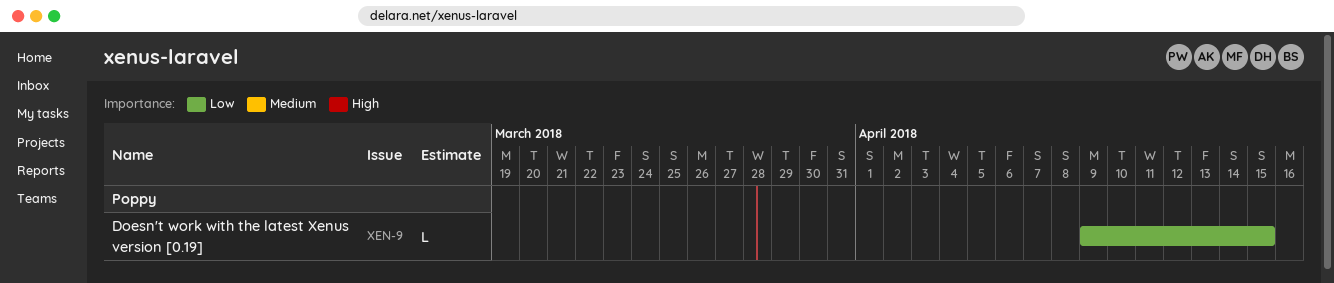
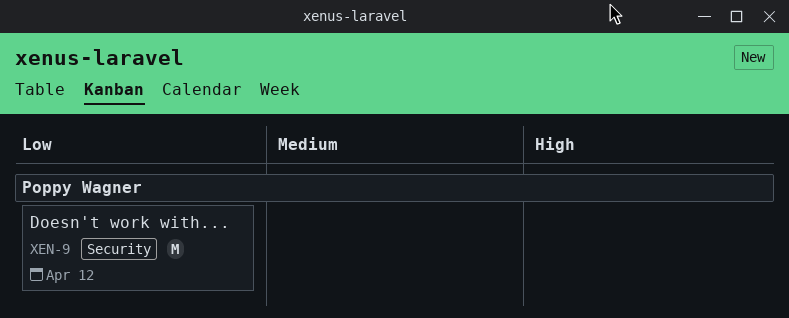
XEN-9, estimate: L -> M
XEN-9, due: Apr 15 -> Apr 12

